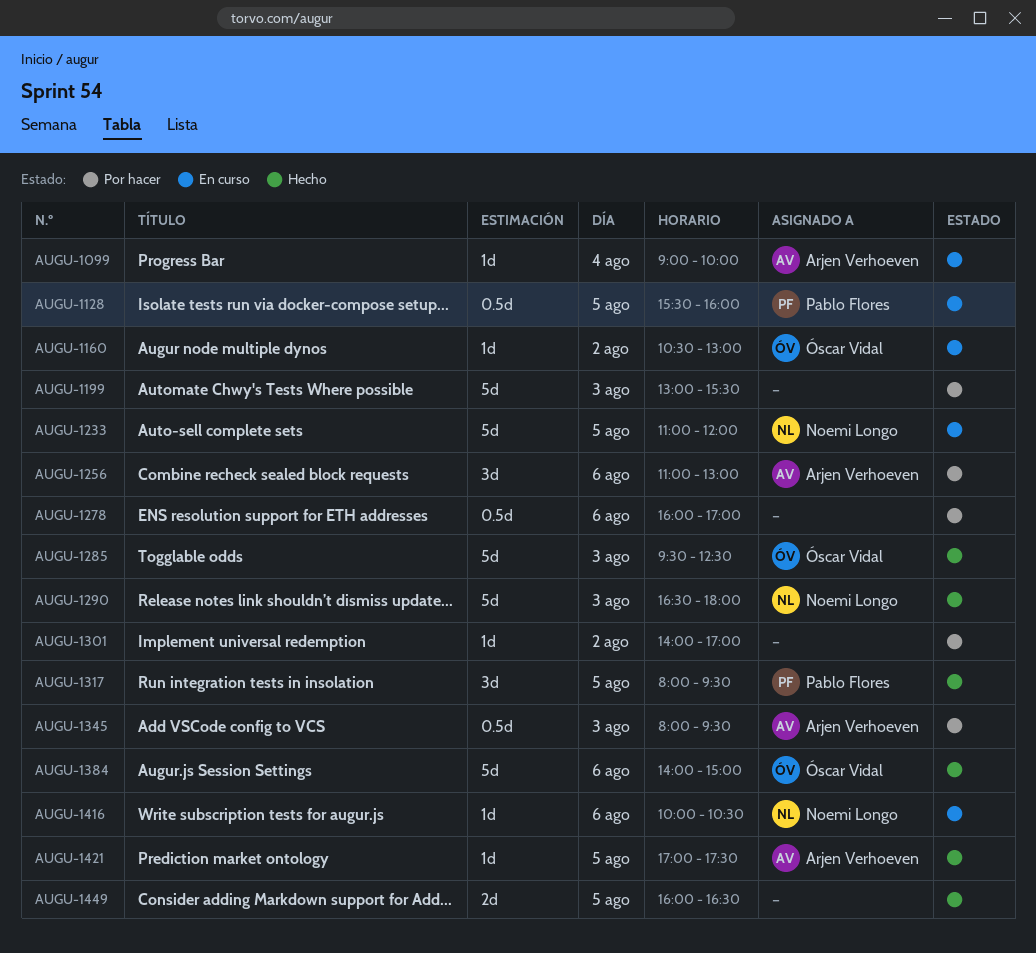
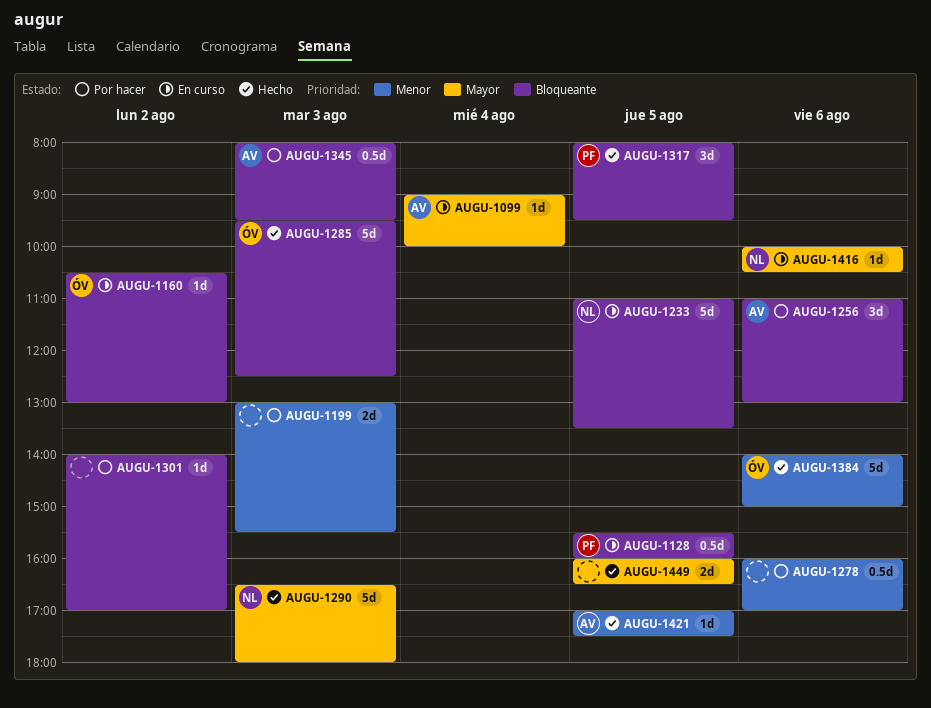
AUGU-1199, estimate: 5d -> 2d
AUGU-1233, ends: 12:00 -> 13:30

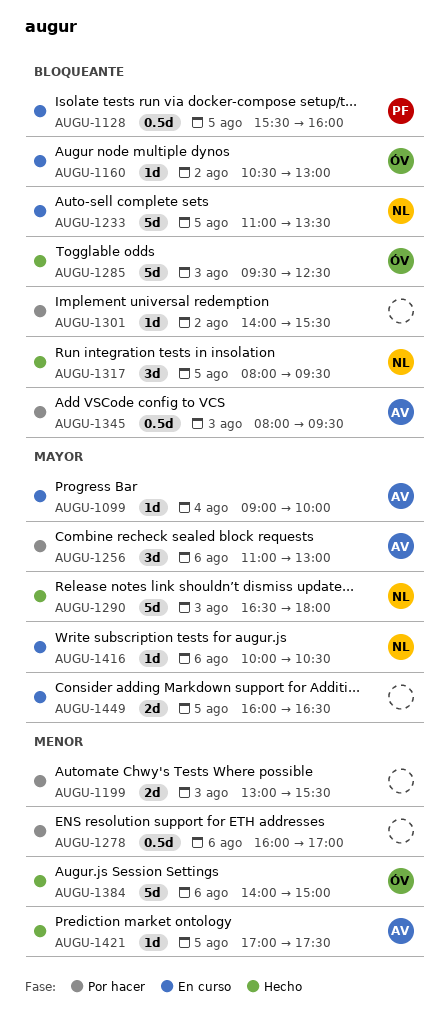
AUGU-1256, priority: Bloqueante -> Mayor
AUGU-1301, ends: 17:00 -> 15:30
AUGU-1317, owner: PF -> NL
AUGU-1449, status: Hecho -> En curso

